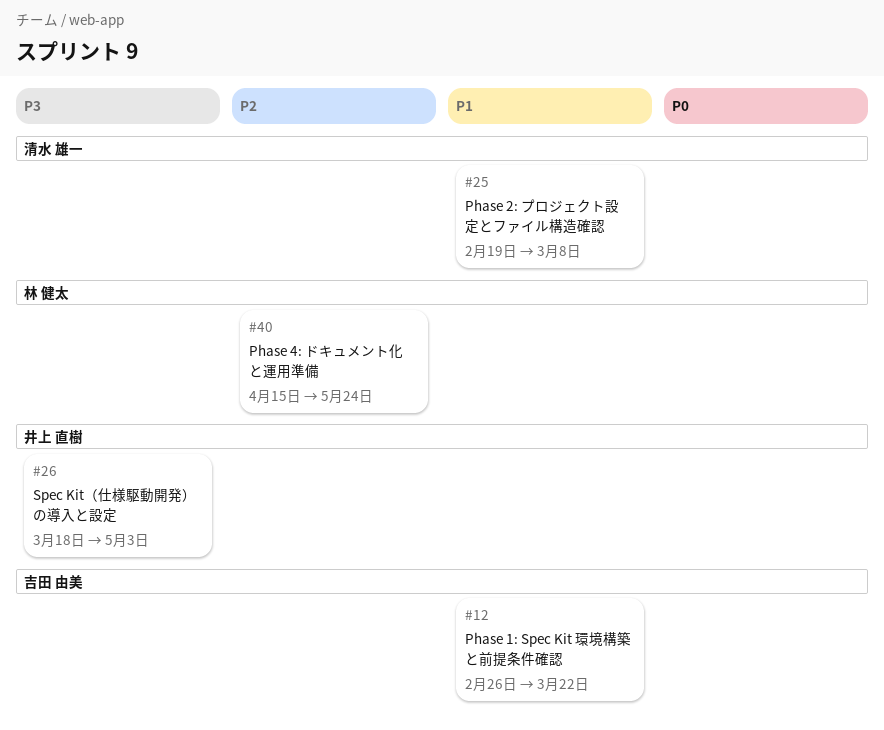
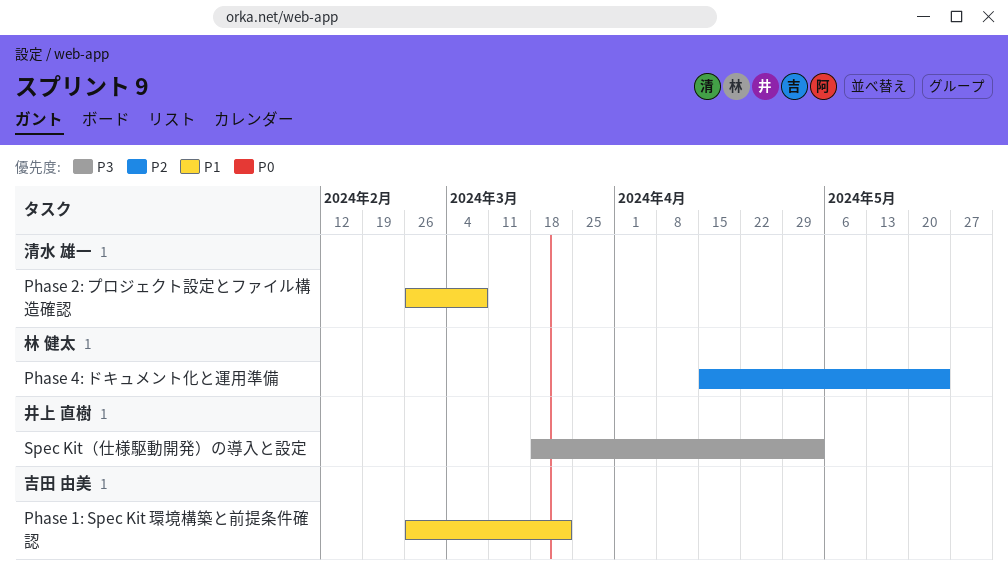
Phase 2: プロジェクト設定とファイル構造確認, start: Feb 19 -> Feb 26

